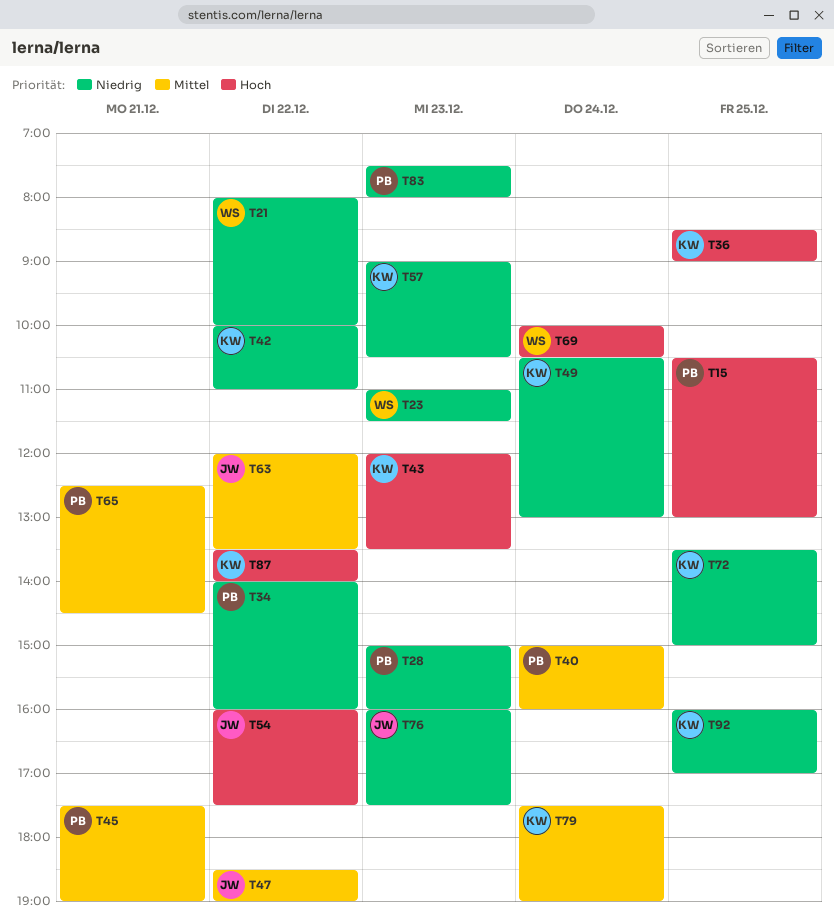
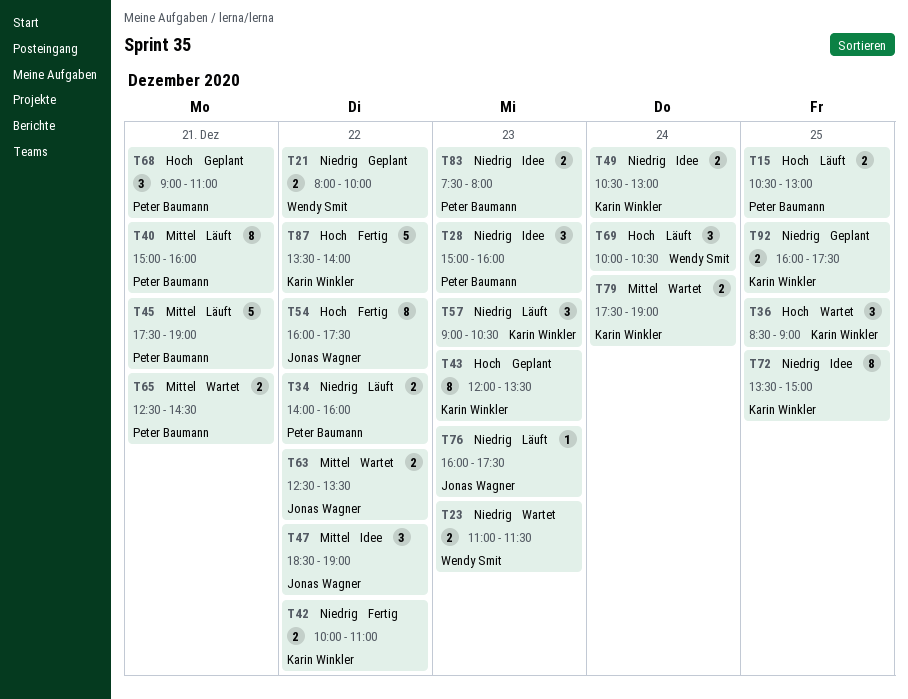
T40, day: Dec 24 -> Dec 21
T63, begins: 12:00 -> 12:30
T68: none -> present
T92, ends: 17:00 -> 17:30

